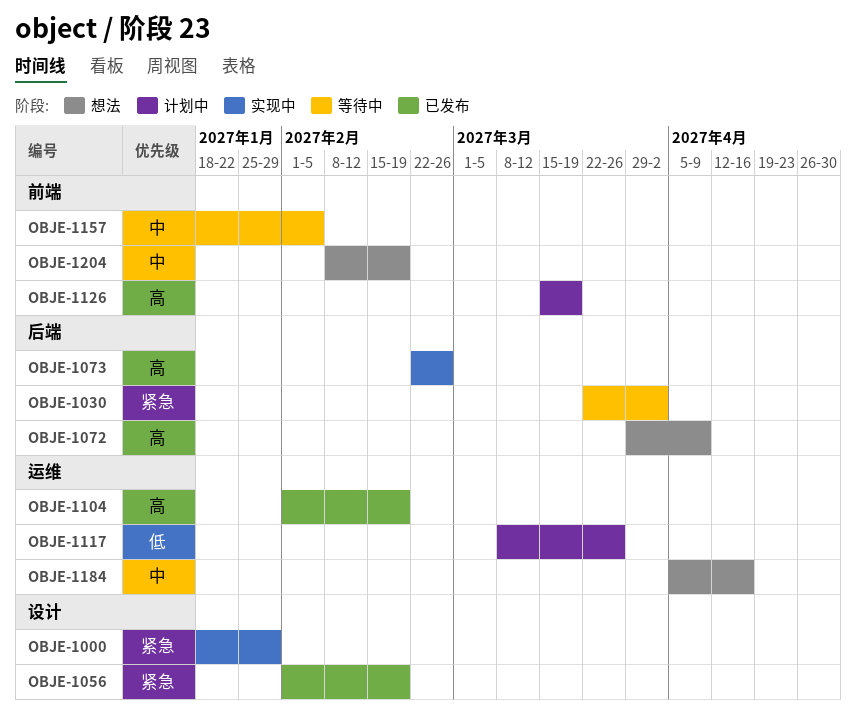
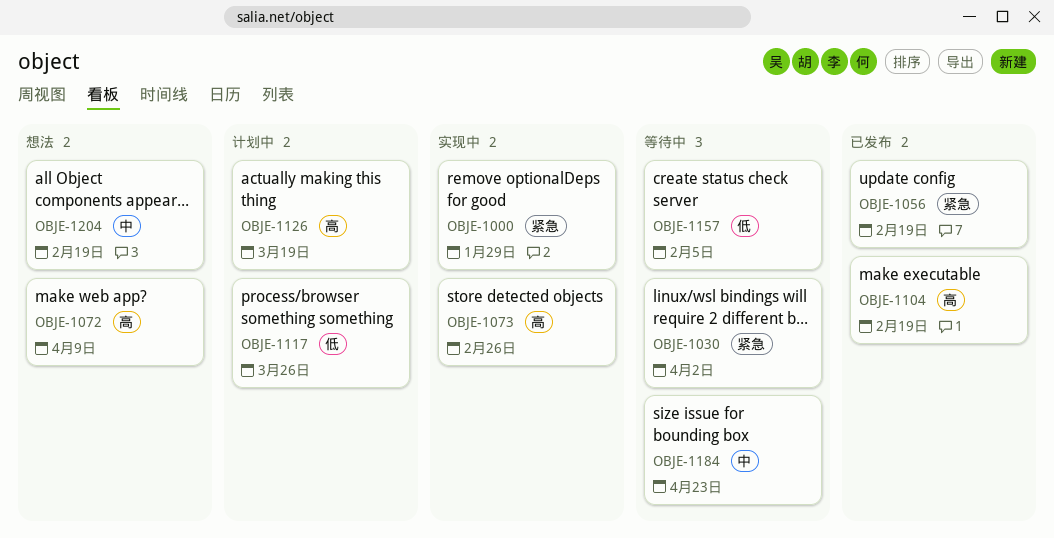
OBJE-1157, priority: 中 -> 低
OBJE-1184, status: 想法 -> 等待中
OBJE-1184, due: Apr 16 -> Apr 23

